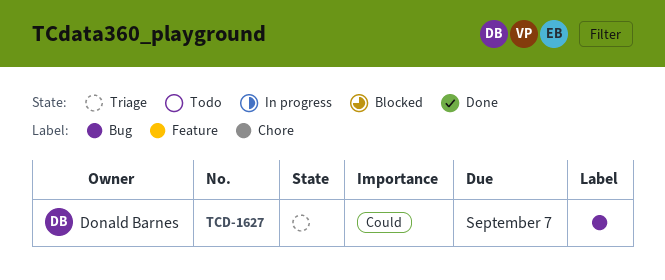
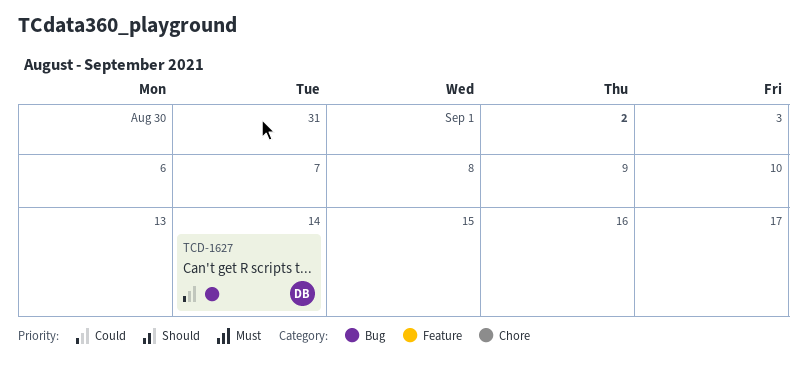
TCD-1627, due: Sep 7 -> Sep 14

